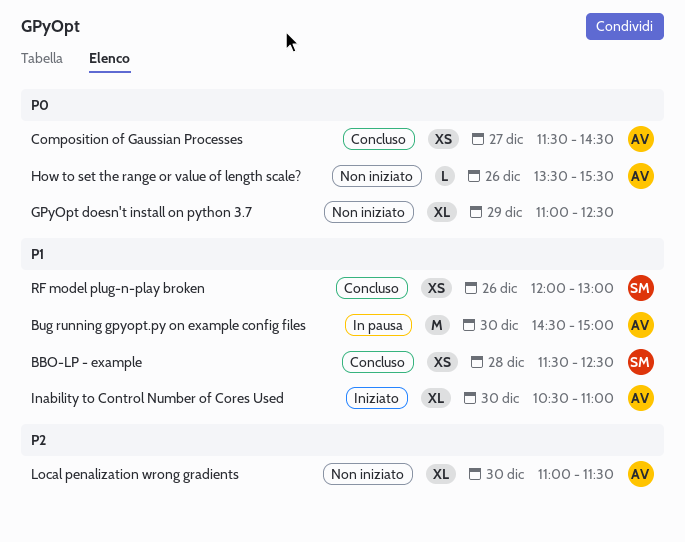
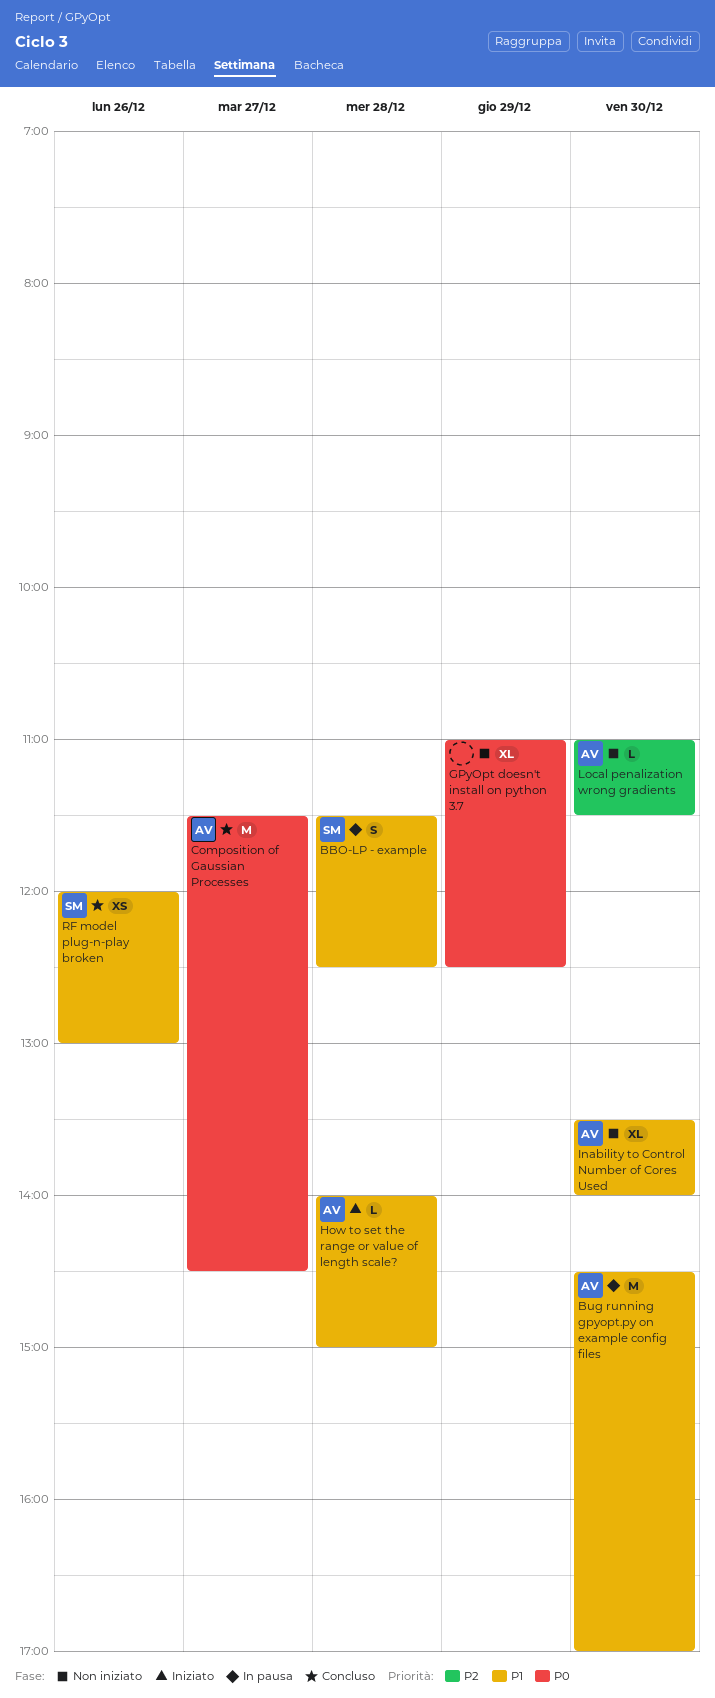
BBO-LP - example, status: Concluso -> In pausa
BBO-LP - example, estimate: XS -> S
Bug running gpyopt.py on example config files, ends: 15:00 -> 17:00
Composition of Gaussian Processes, estimate: XS -> M
How to set the range or value of length scale?, status: Non iniziato -> Iniziato
How to set the range or value of length scale?, priority: P0 -> P1
How to set the range or value of length scale?, day: Dec 26 -> Dec 28
How to set the range or value of length scale?, begins: 13:30 -> 14:00
How to set the range or value of length scale?, ends: 15:30 -> 15:00
Inability to Control Number of Cores Used, status: Iniziato -> Non iniziato
Inability to Control Number of Cores Used, begins: 10:30 -> 13:30
Inability to Control Number of Cores Used, ends: 11:00 -> 14:00
Local penalization wrong gradients, estimate: XL -> L

